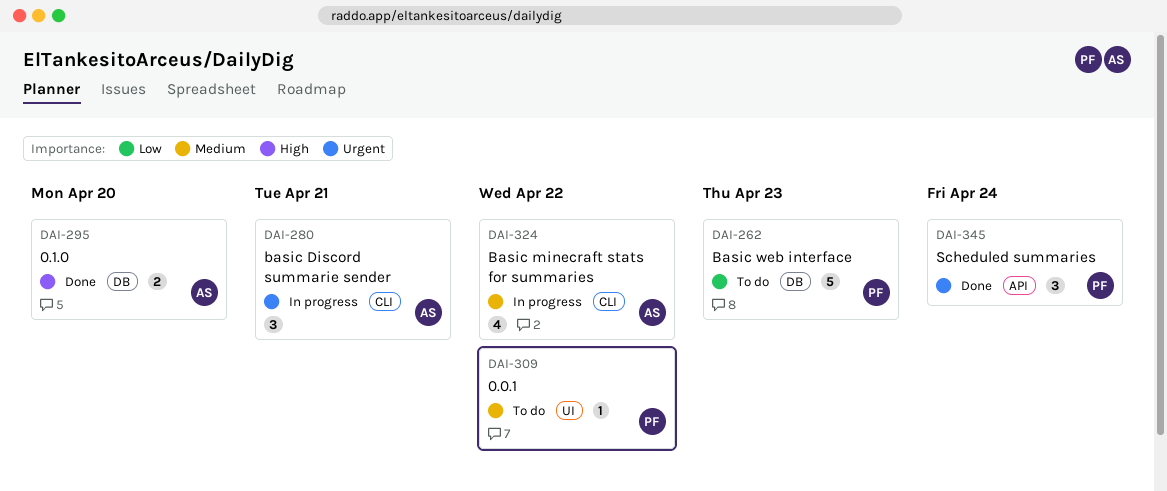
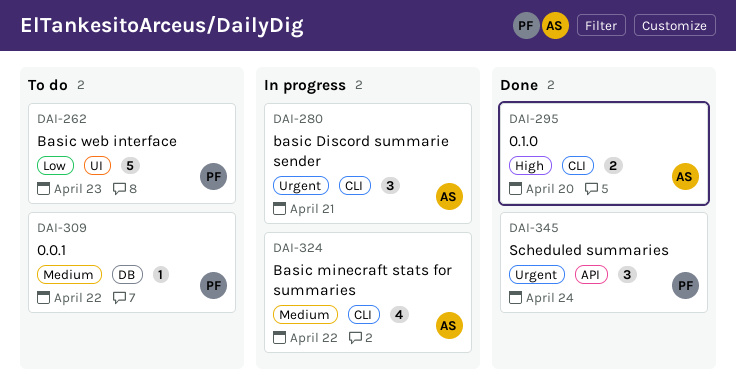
DAI-262, label: DB -> UI
DAI-295, label: DB -> CLI
DAI-309, label: UI -> DB

